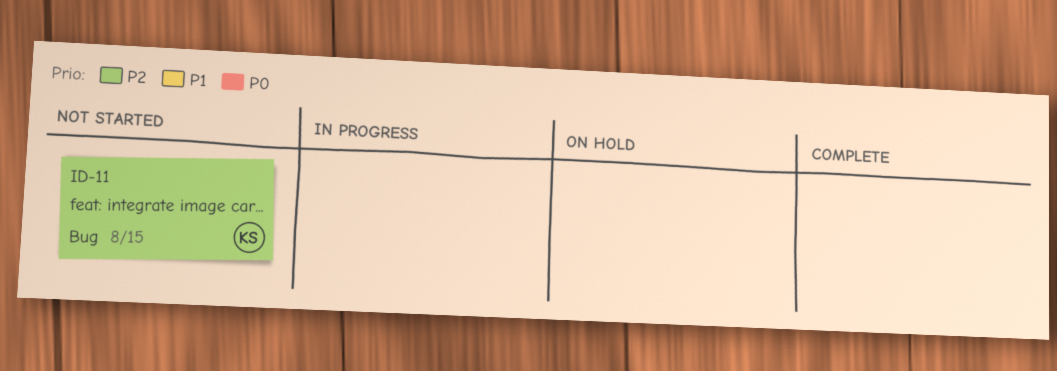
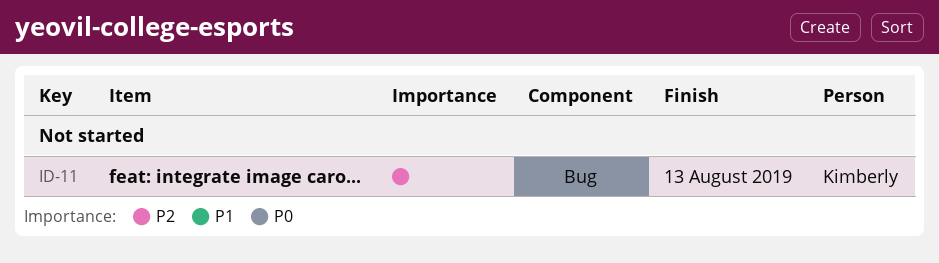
ID-11, due: Aug 15 -> Aug 13

